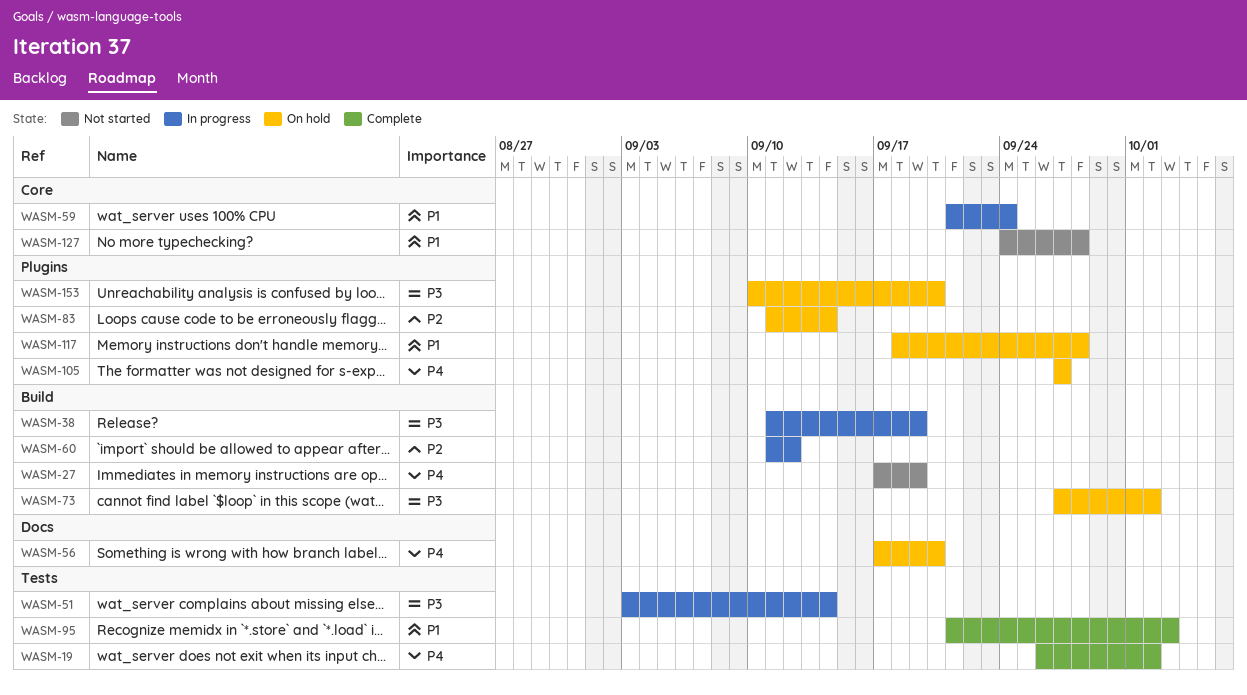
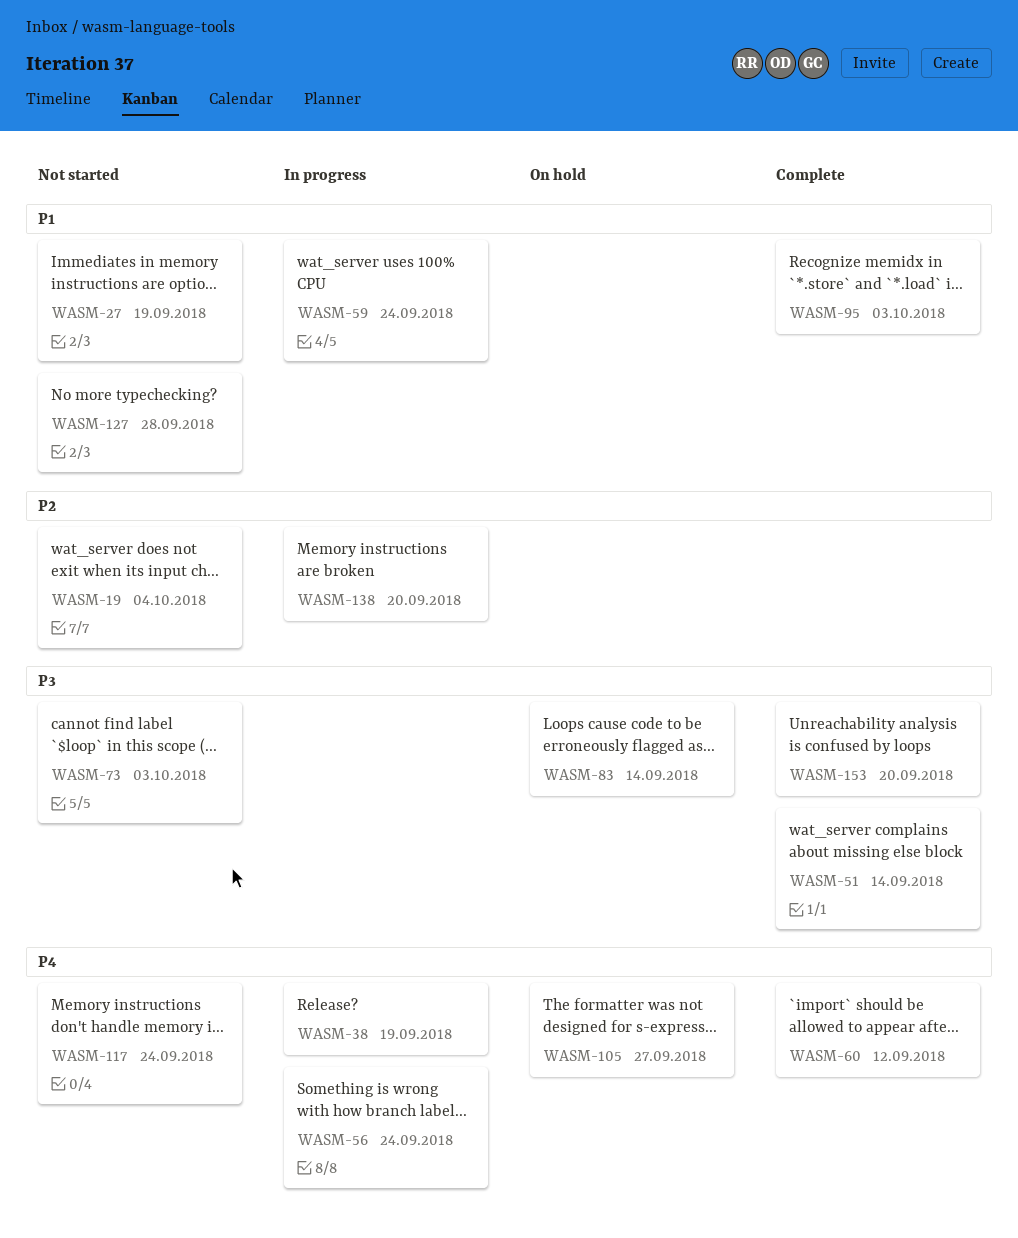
WASM-19, status: Complete -> Not started
WASM-19, priority: P4 -> P2
WASM-19, due: Oct 2 -> Oct 4
WASM-27, priority: P4 -> P1
WASM-38, priority: P3 -> P4
WASM-51, status: In progress -> Complete
WASM-56, status: On hold -> In progress
WASM-56, due: Sep 20 -> Sep 24
WASM-60, status: In progress -> Complete
WASM-60, priority: P2 -> P4
WASM-73, status: On hold -> Not started
WASM-73, due: Oct 2 -> Oct 3
WASM-83, priority: P2 -> P3
WASM-117, status: On hold -> Not started
WASM-117, priority: P1 -> P4
WASM-117, due: Sep 28 -> Sep 24
WASM-138: none -> present
WASM-153, status: On hold -> Complete

